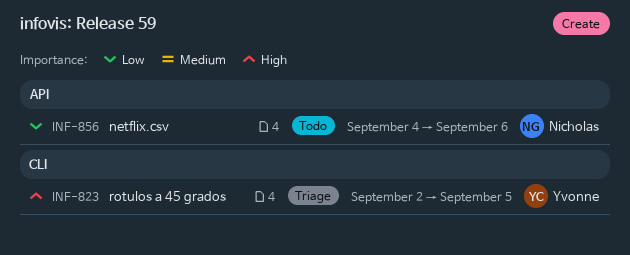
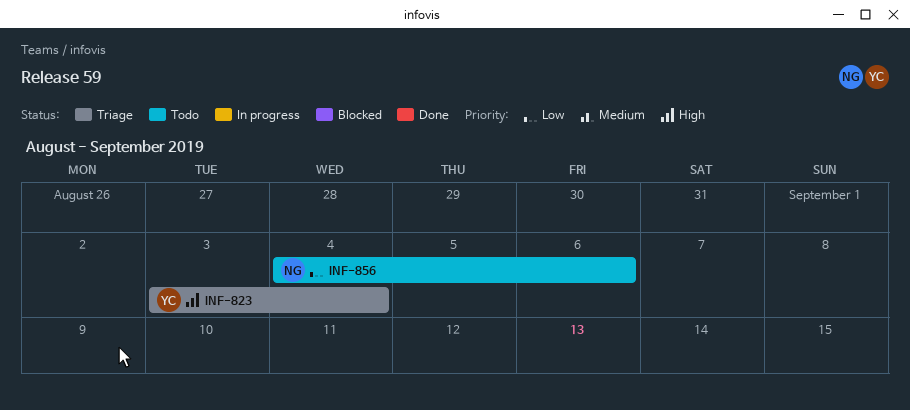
INF-823, start: Sep 2 -> Sep 3
INF-823, due: Sep 5 -> Sep 4

